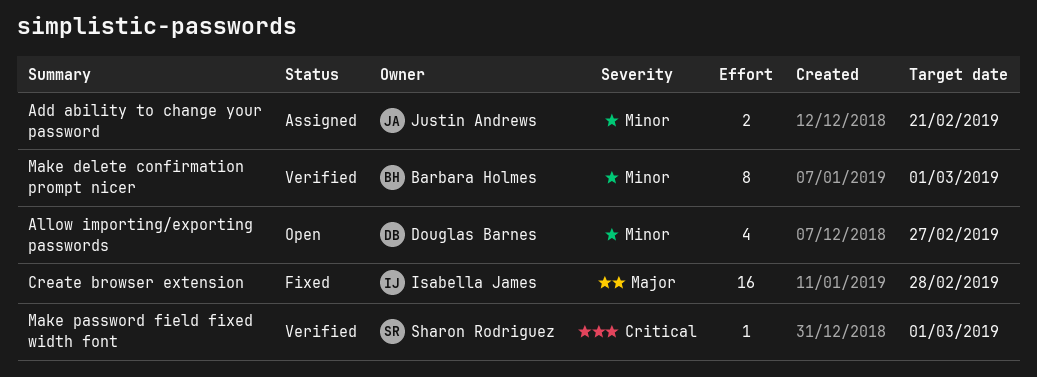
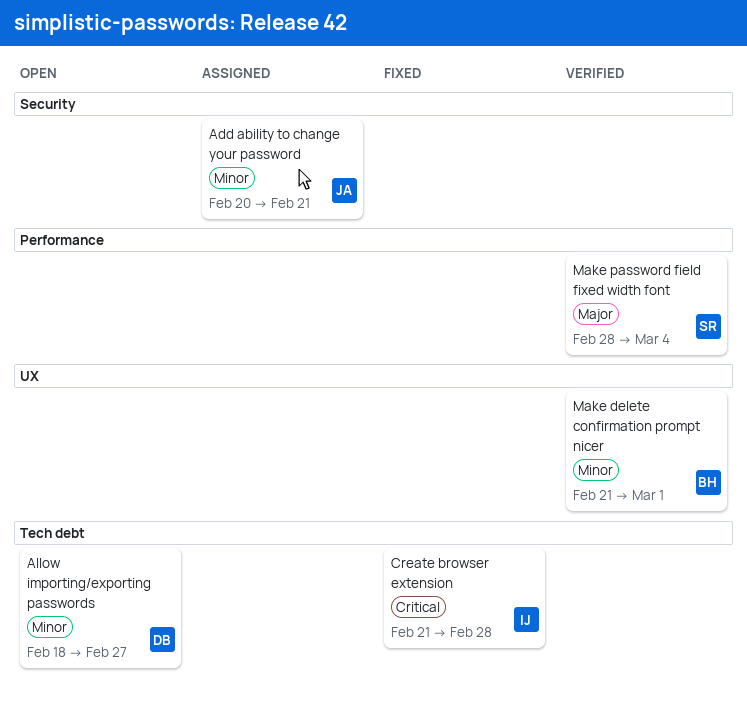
Create browser extension, priority: Major -> Critical
Make password field fixed width font, priority: Critical -> Major
Make password field fixed width font, due: Mar 1 -> Mar 4

